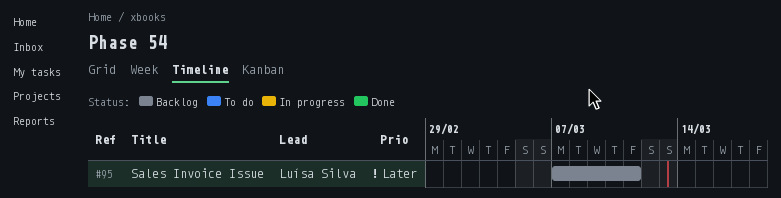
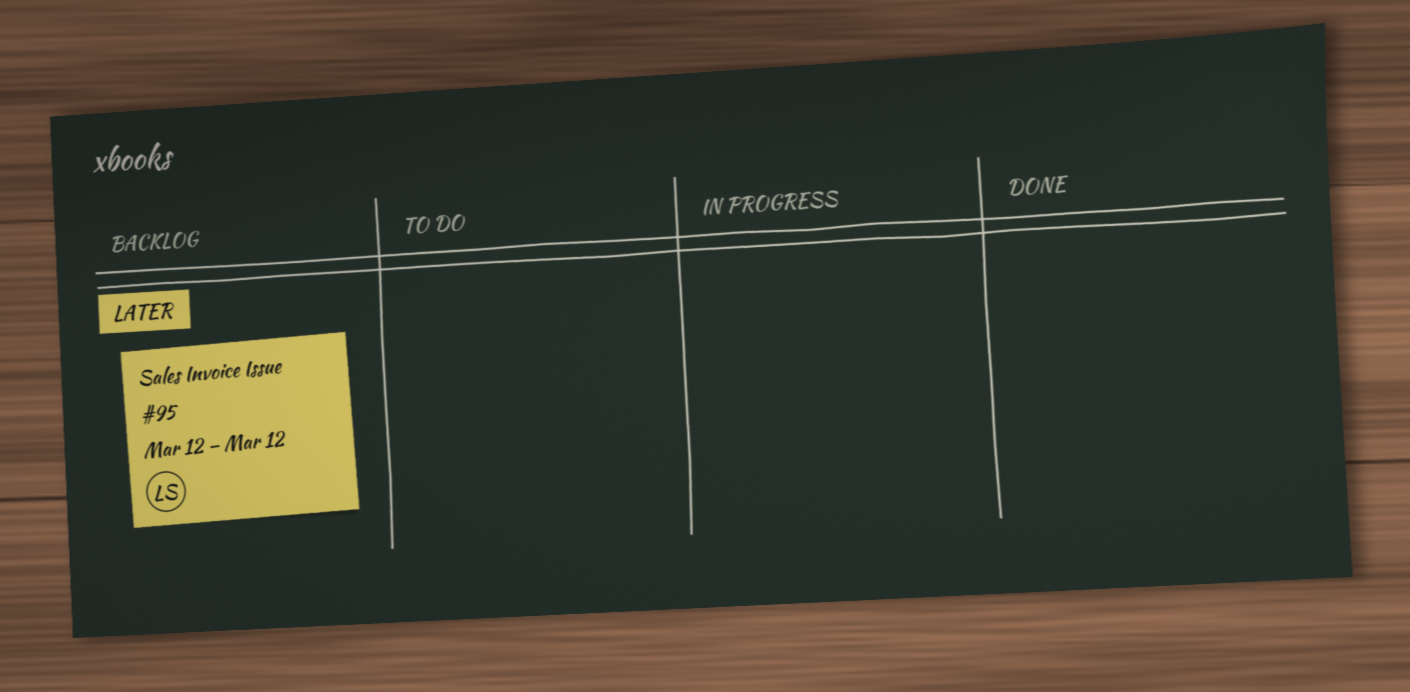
#95, start: Mar 7 -> Mar 12
#95, due: Mar 11 -> Mar 12

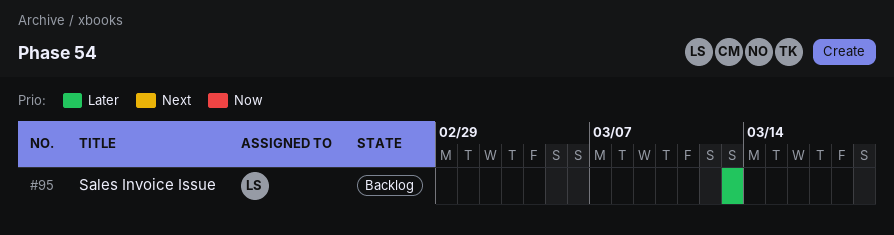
#95, start: Mar 12 -> Mar 13
#95, due: Mar 12 -> Mar 13

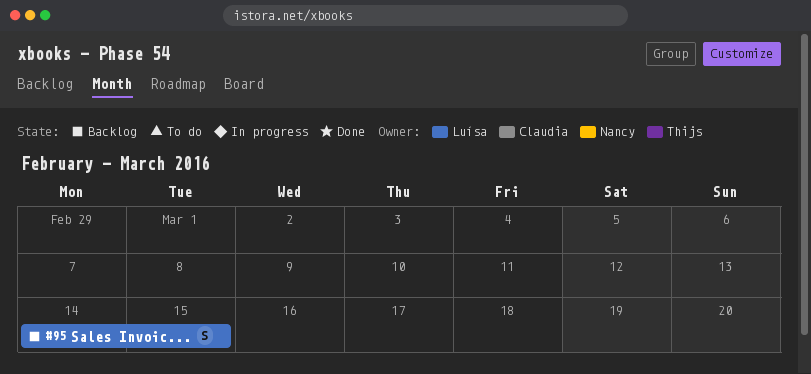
#95, start: Mar 13 -> Mar 14
#95, due: Mar 13 -> Mar 15

